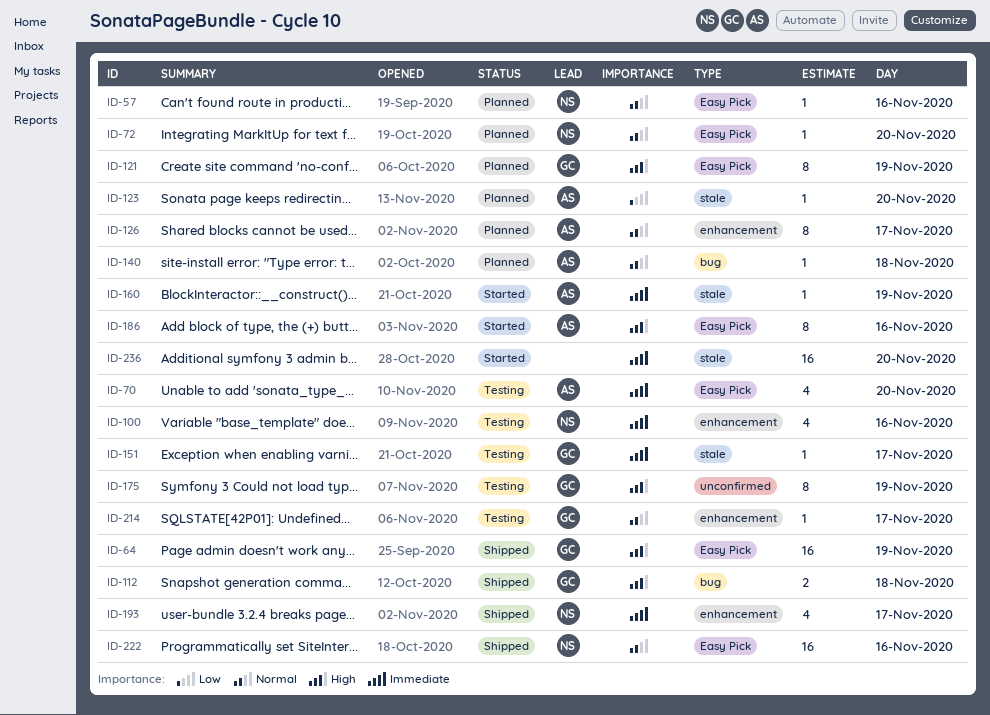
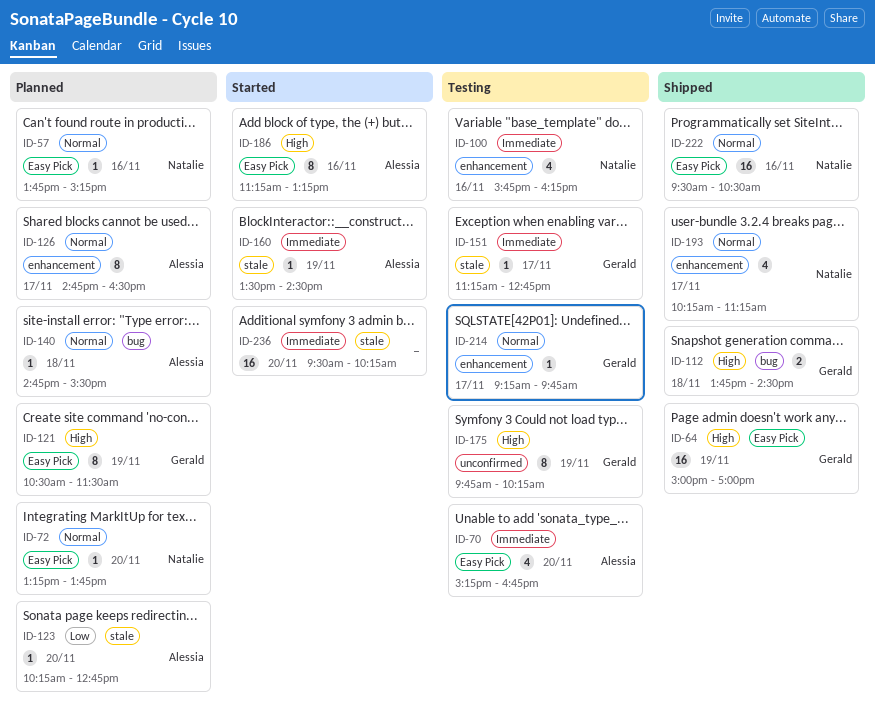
ID-193, priority: Immediate -> Normal

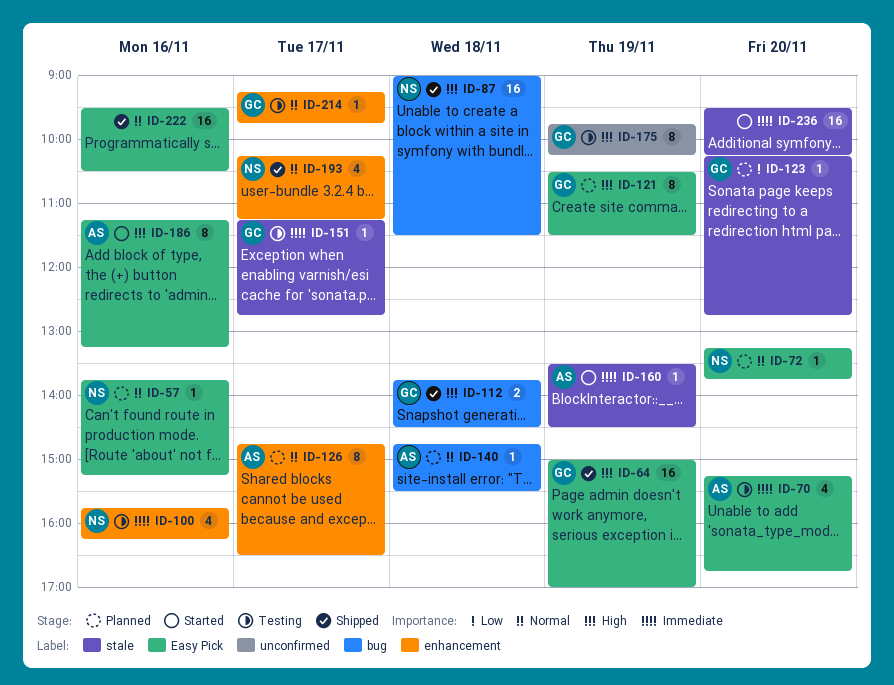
ID-87: none -> present
ID-123, owner: Alessia -> Gerald
ID-222, owner: Natalie -> none

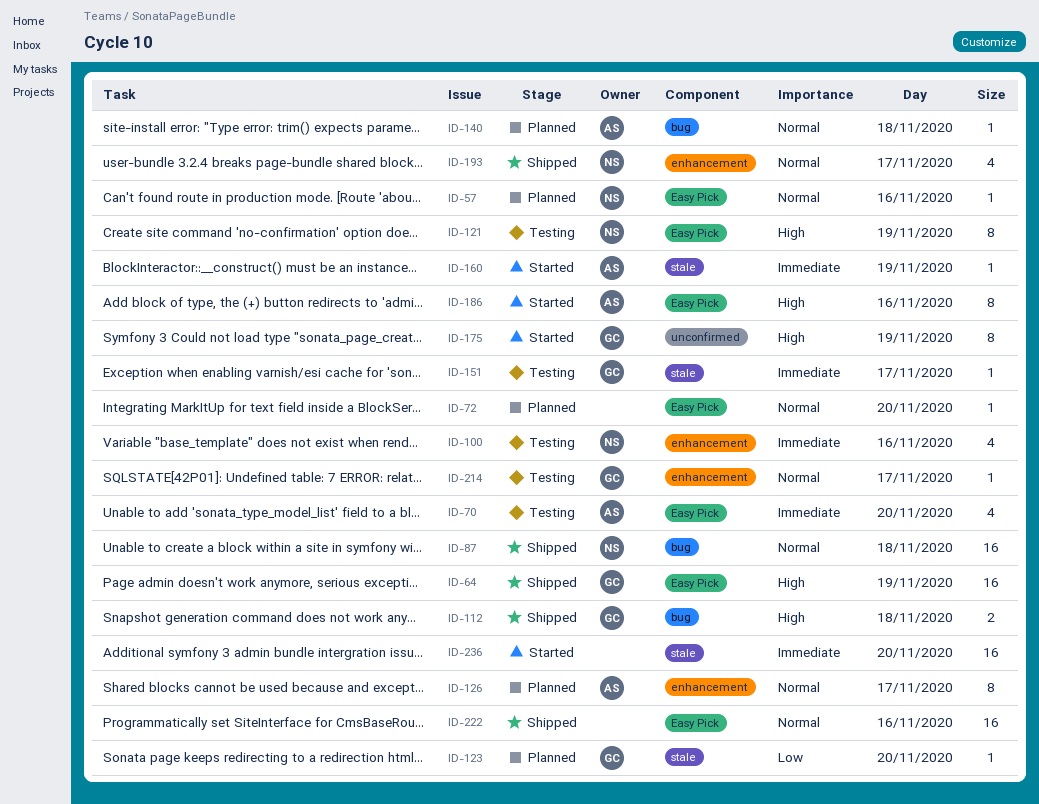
ID-72, owner: NS -> none
ID-87, priority: High -> Normal
ID-121, status: Planned -> Testing
ID-121, owner: GC -> NS
ID-175, status: Testing -> Started

